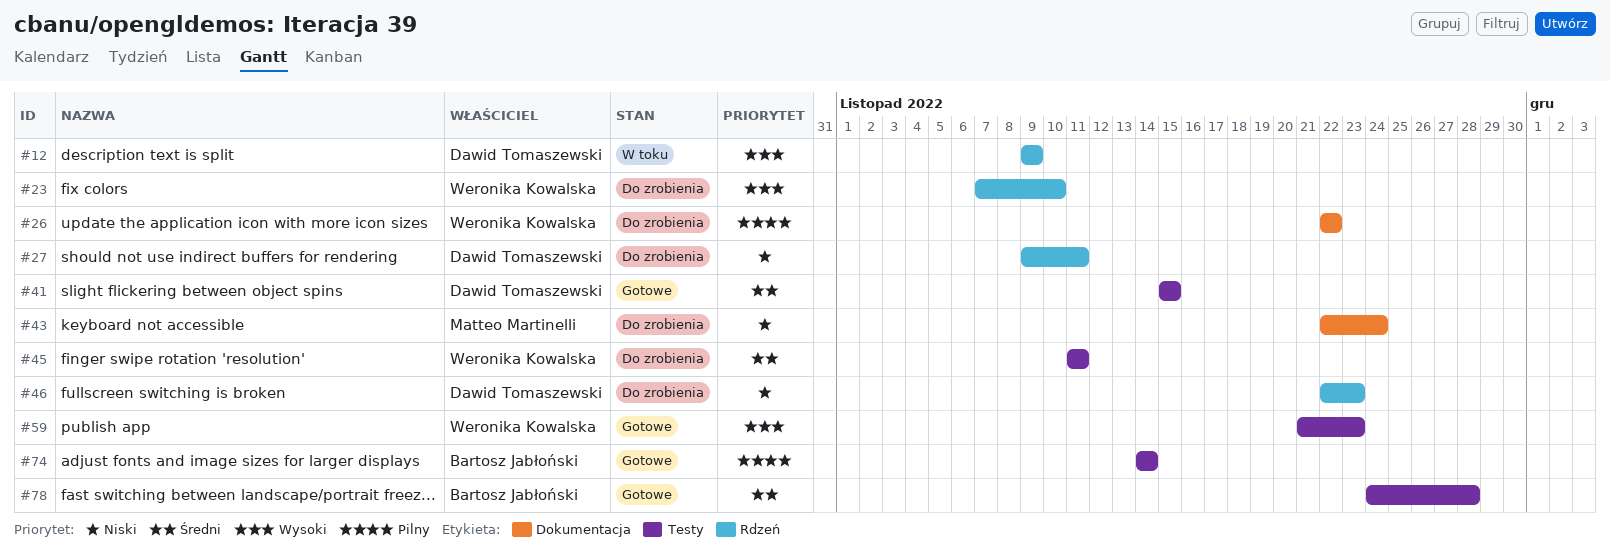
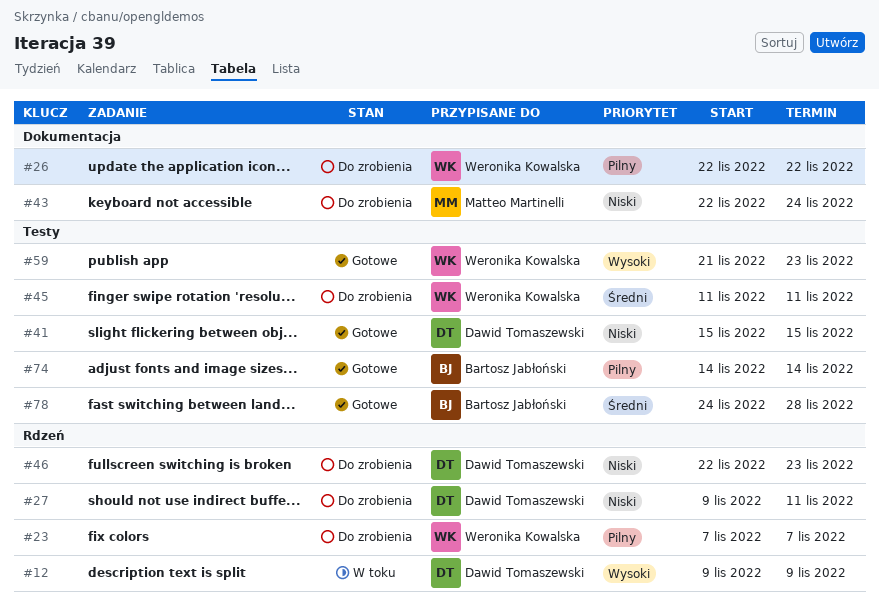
#23, priority: Wysoki -> Pilny
#23, due: Nov 10 -> Nov 7
#41, priority: Średni -> Niski

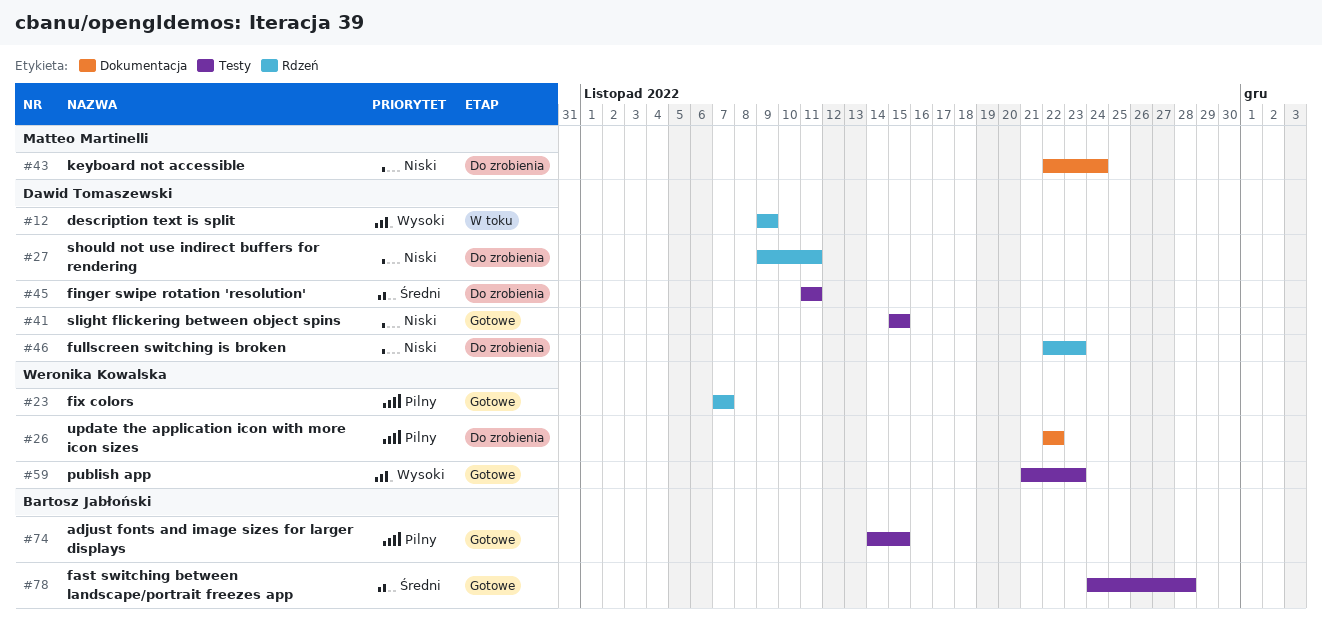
#23, status: Do zrobienia -> Gotowe
#45, owner: Weronika Kowalska -> Dawid Tomaszewski
#74, due: Nov 14 -> Nov 15

